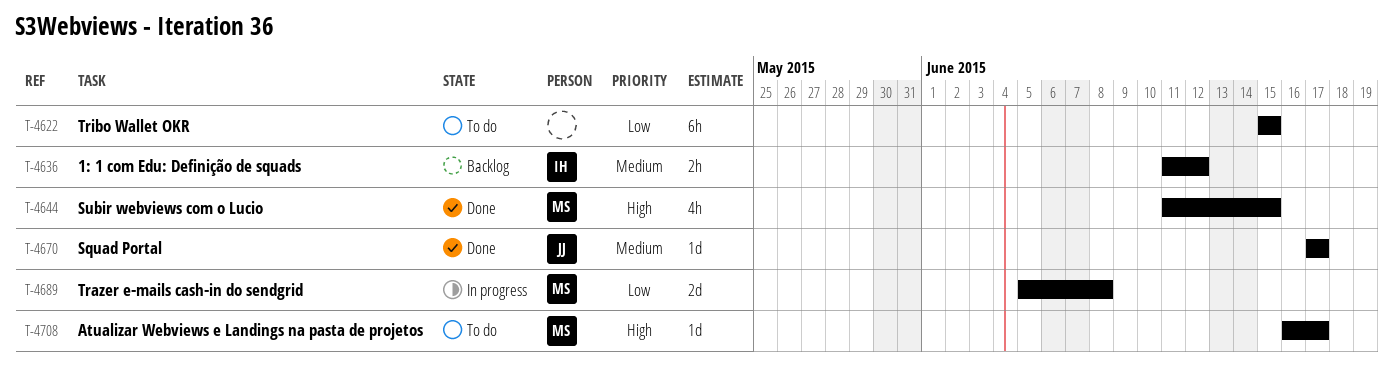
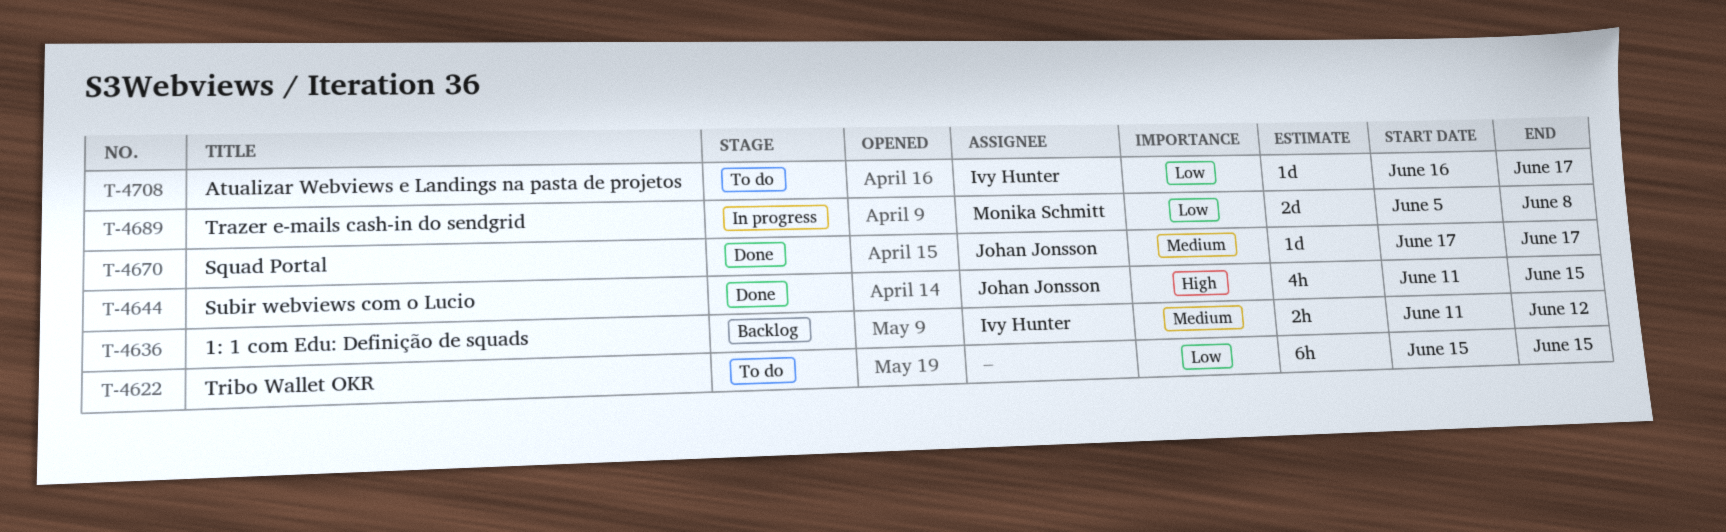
T-4644, owner: Monika Schmitt -> Johan Jonsson
T-4708, owner: Monika Schmitt -> Ivy Hunter
T-4708, priority: High -> Low

